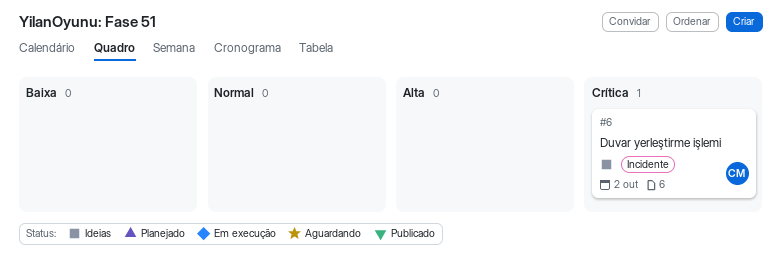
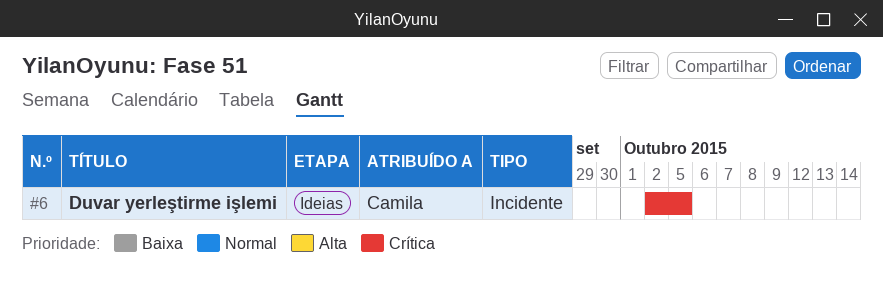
#6, due: Oct 2 -> Oct 5

